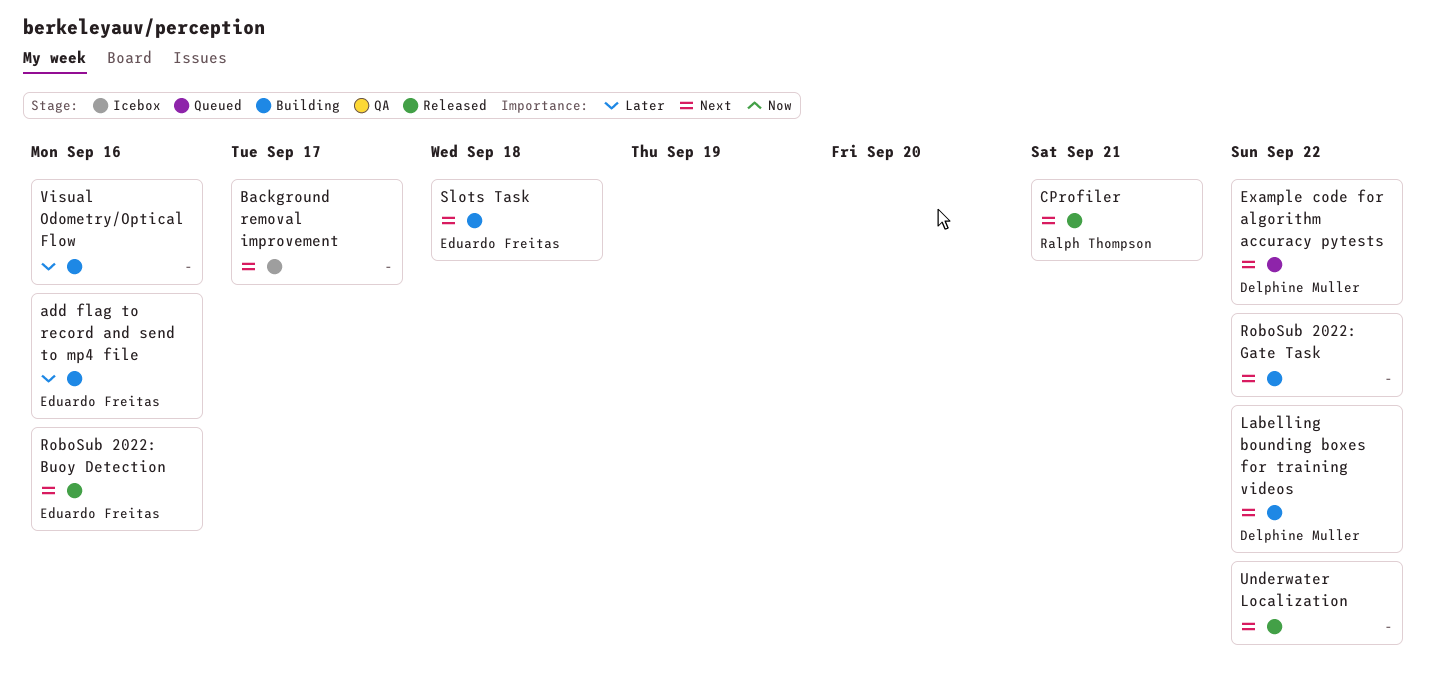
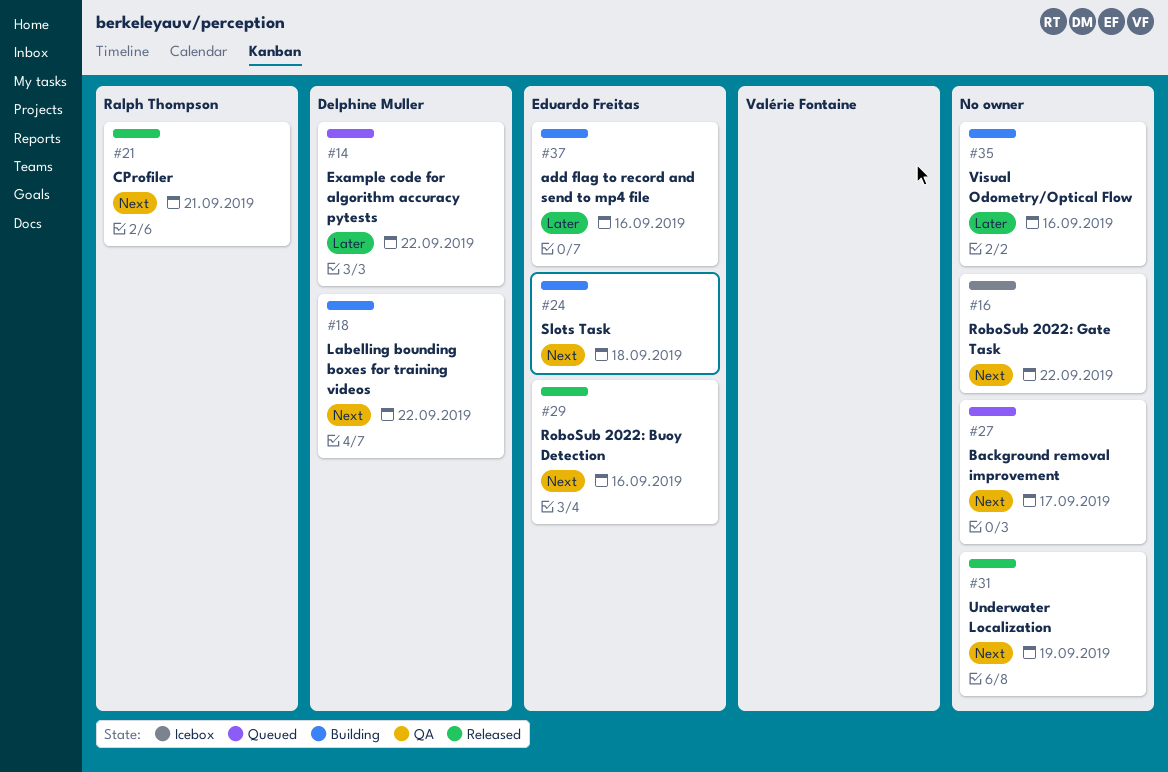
Background removal improvement, status: Icebox -> Queued
Example code for algorithm accuracy pytests, priority: Next -> Later
RoboSub 2022: Gate Task, status: Building -> Icebox
Underwater Localization, due: Sep 22 -> Sep 19

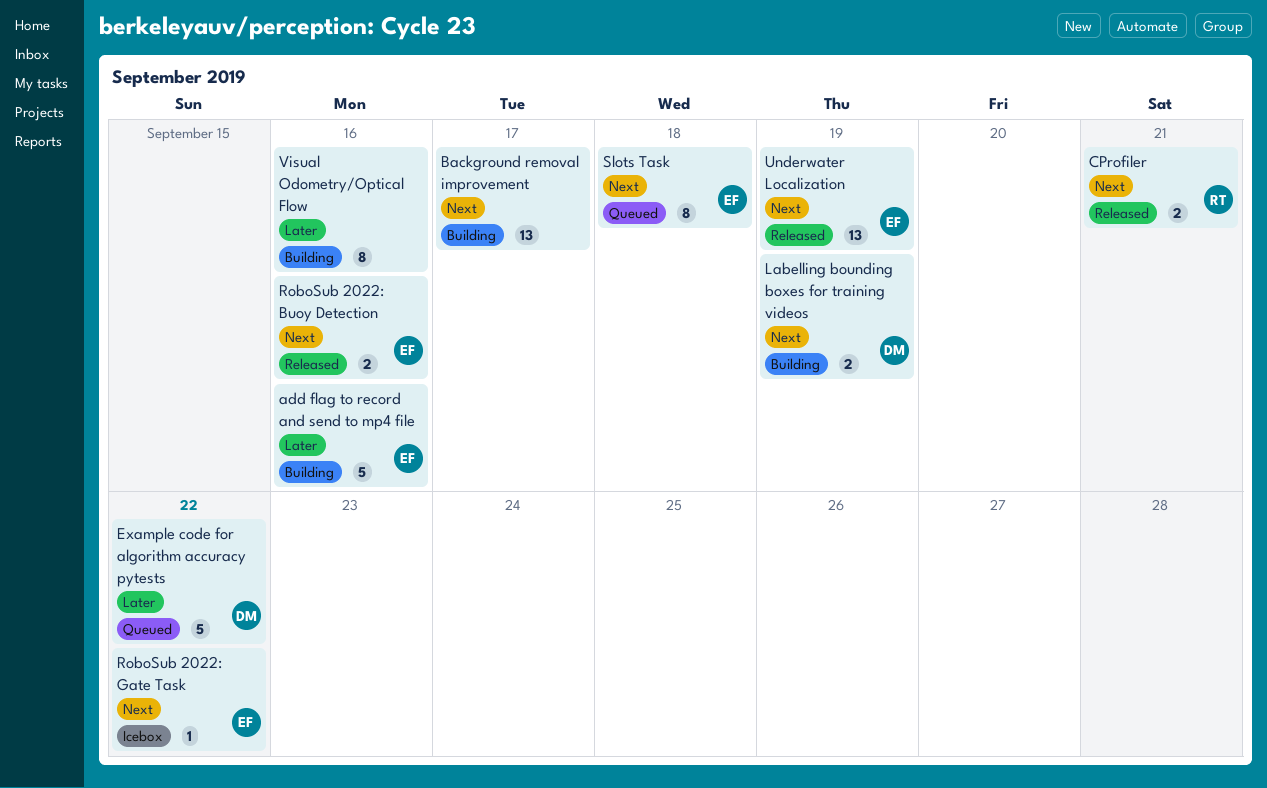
Background removal improvement, status: Queued -> Building
Labelling bounding boxes for training videos, due: Sep 22 -> Sep 19
RoboSub 2022: Gate Task, owner: none -> Eduardo Freitas
Slots Task, status: Building -> Queued
Underwater Localization, owner: none -> Eduardo Freitas

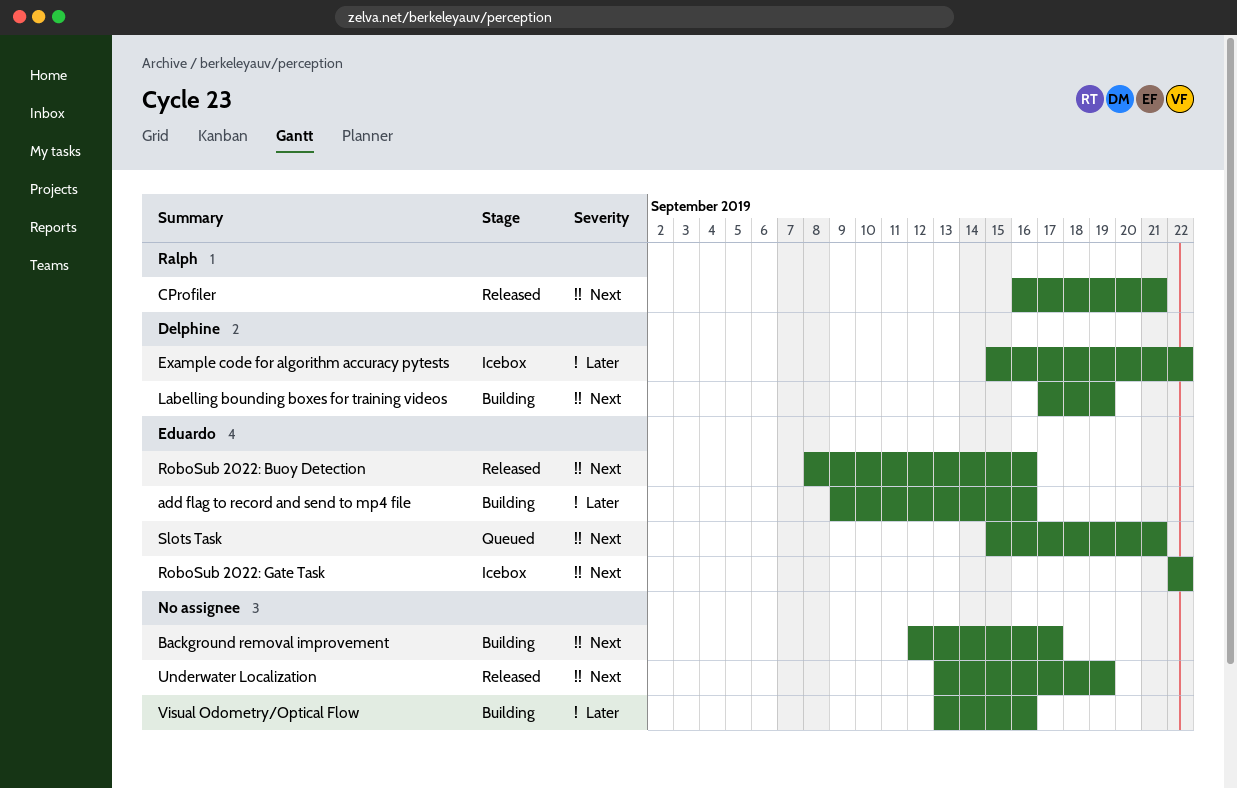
Example code for algorithm accuracy pytests, status: Queued -> Icebox
Slots Task, due: Sep 18 -> Sep 21
Underwater Localization, owner: Eduardo -> none

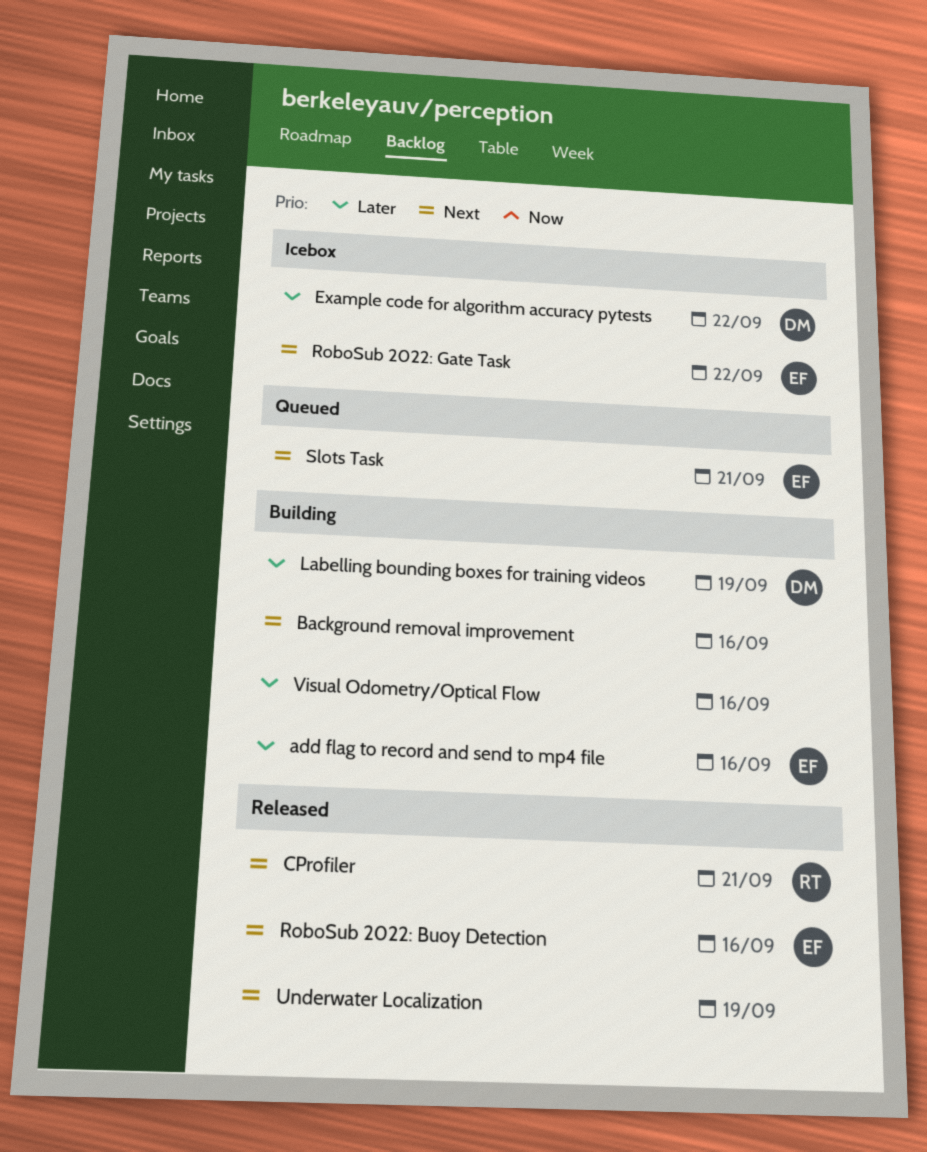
Background removal improvement, due: Sep 17 -> Sep 16
Labelling bounding boxes for training videos, priority: Next -> Later

